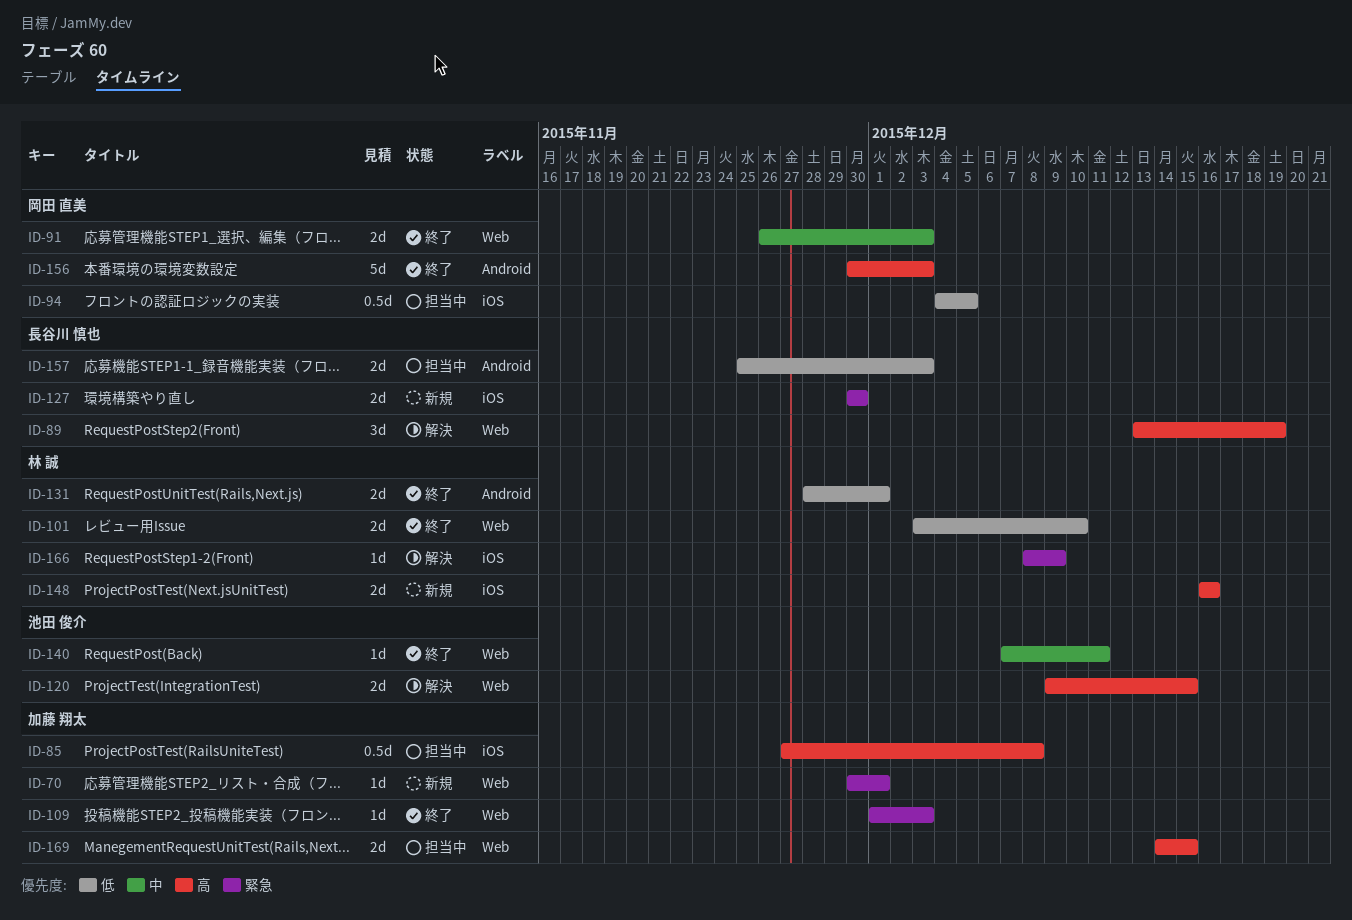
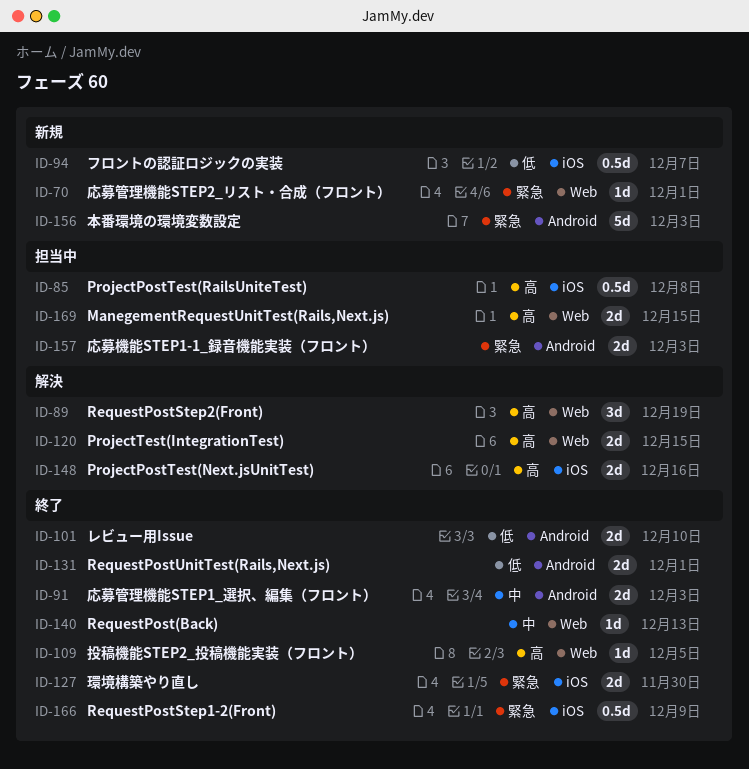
ID-91, label: Web -> Android
ID-94, status: 担当中 -> 新規
ID-94, due: Dec 5 -> Dec 7
ID-101, label: Web -> Android
ID-109, priority: 緊急 -> 高
ID-109, due: Dec 3 -> Dec 5
ID-127, status: 新規 -> 終了
ID-140, due: Dec 11 -> Dec 13
ID-148, status: 新規 -> 解決
ID-156, status: 終了 -> 新規
ID-156, priority: 高 -> 緊急
ID-157, priority: 低 -> 緊急
ID-166, status: 解決 -> 終了
ID-166, estimate: 1d -> 0.5d

